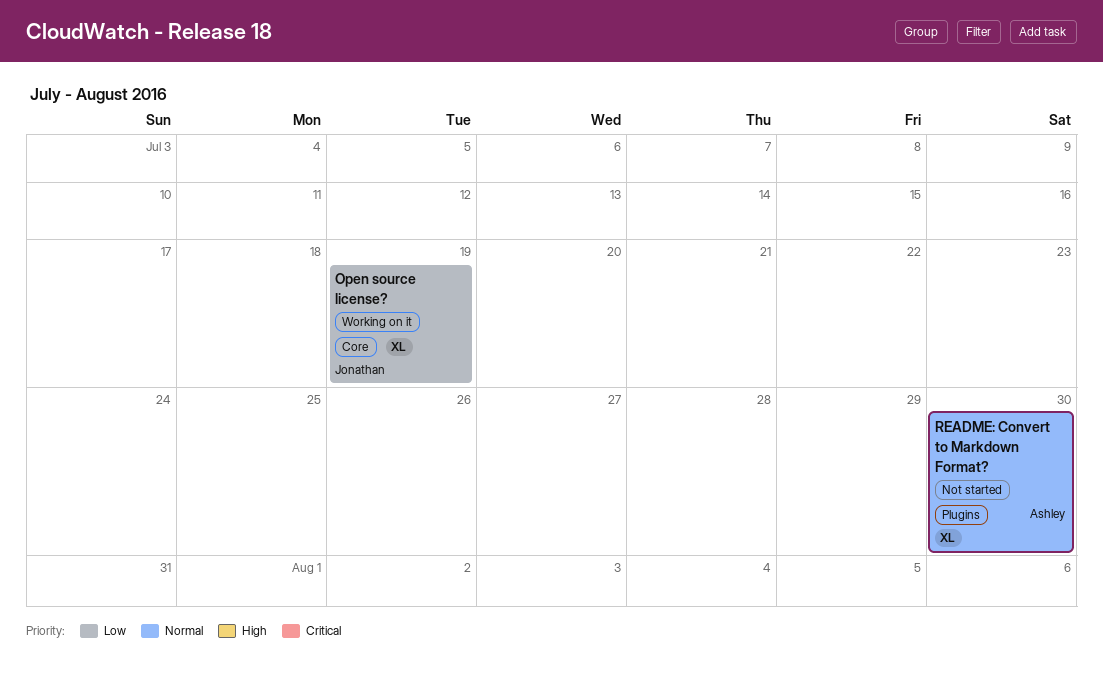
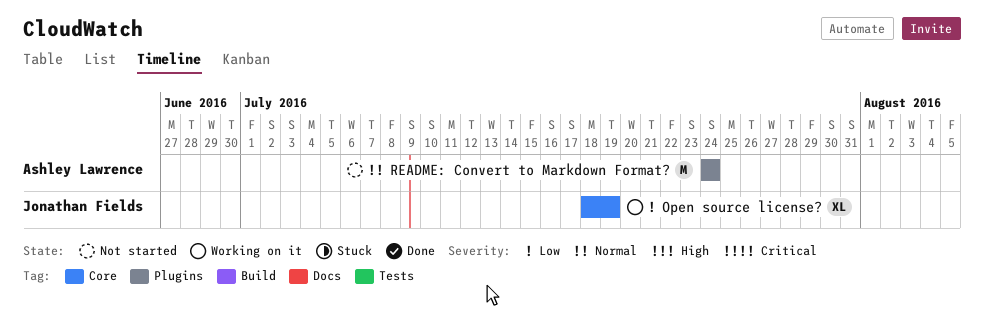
README: Convert to Markdown Format?, estimate: XL -> M
README: Convert to Markdown Format?, due: Jul 30 -> Jul 24

